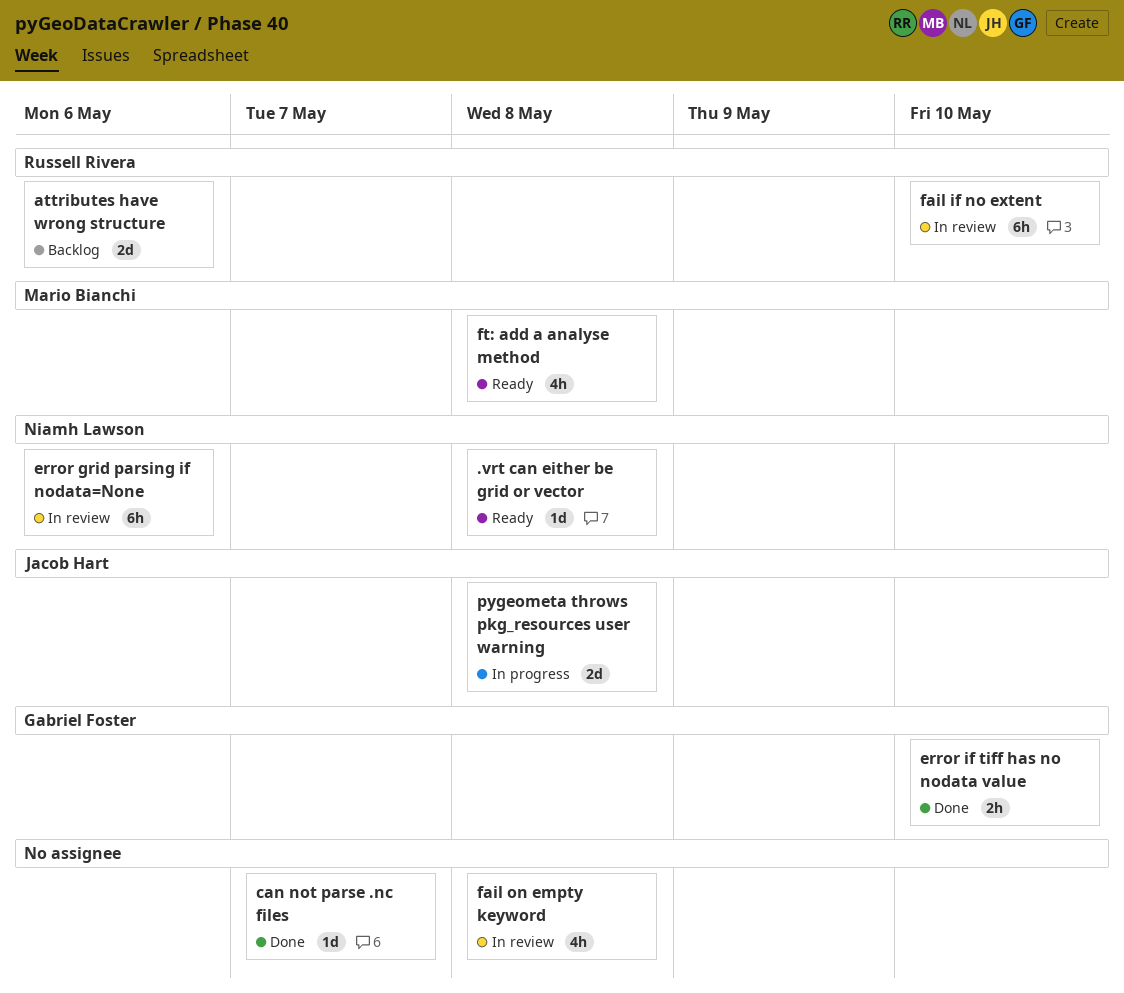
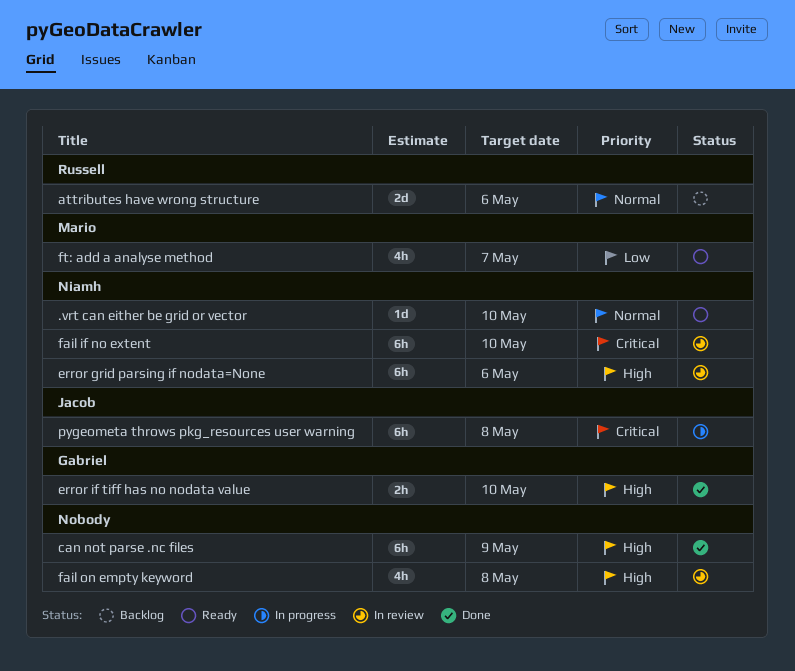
.vrt can either be grid or vector, due: May 8 -> May 10
can not parse .nc files, estimate: 1d -> 6h
can not parse .nc files, due: May 7 -> May 9
fail if no extent, owner: Russell Rivera -> Niamh Lawson
ft: add a analyse method, due: May 8 -> May 7
pygeometa throws pkg_resources user warning, estimate: 2d -> 6h

